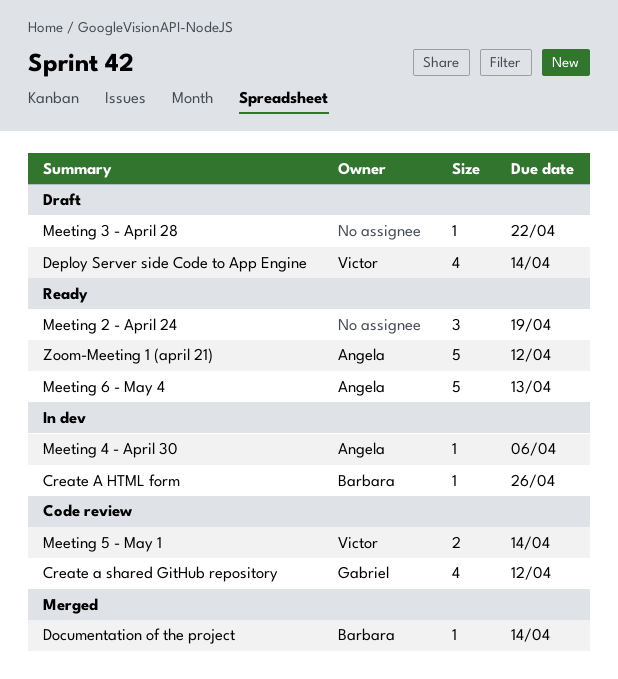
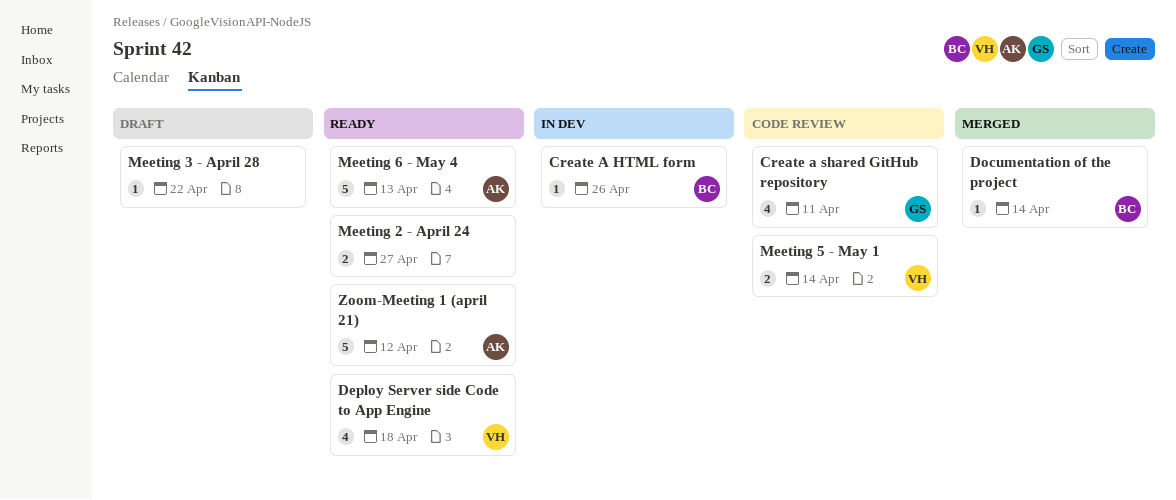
Create a shared GitHub repository, due: Apr 12 -> Apr 11
Deploy Server side Code to App Engine, status: Draft -> Ready
Deploy Server side Code to App Engine, due: Apr 14 -> Apr 18
Meeting 2 - April 24, estimate: 3 -> 2
Meeting 2 - April 24, due: Apr 19 -> Apr 27
Meeting 4 - April 30: present -> none

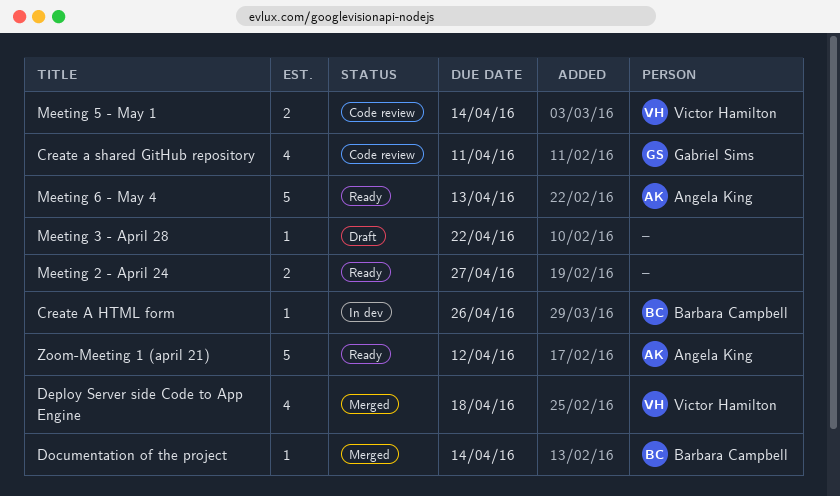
Deploy Server side Code to App Engine, status: Ready -> Merged

